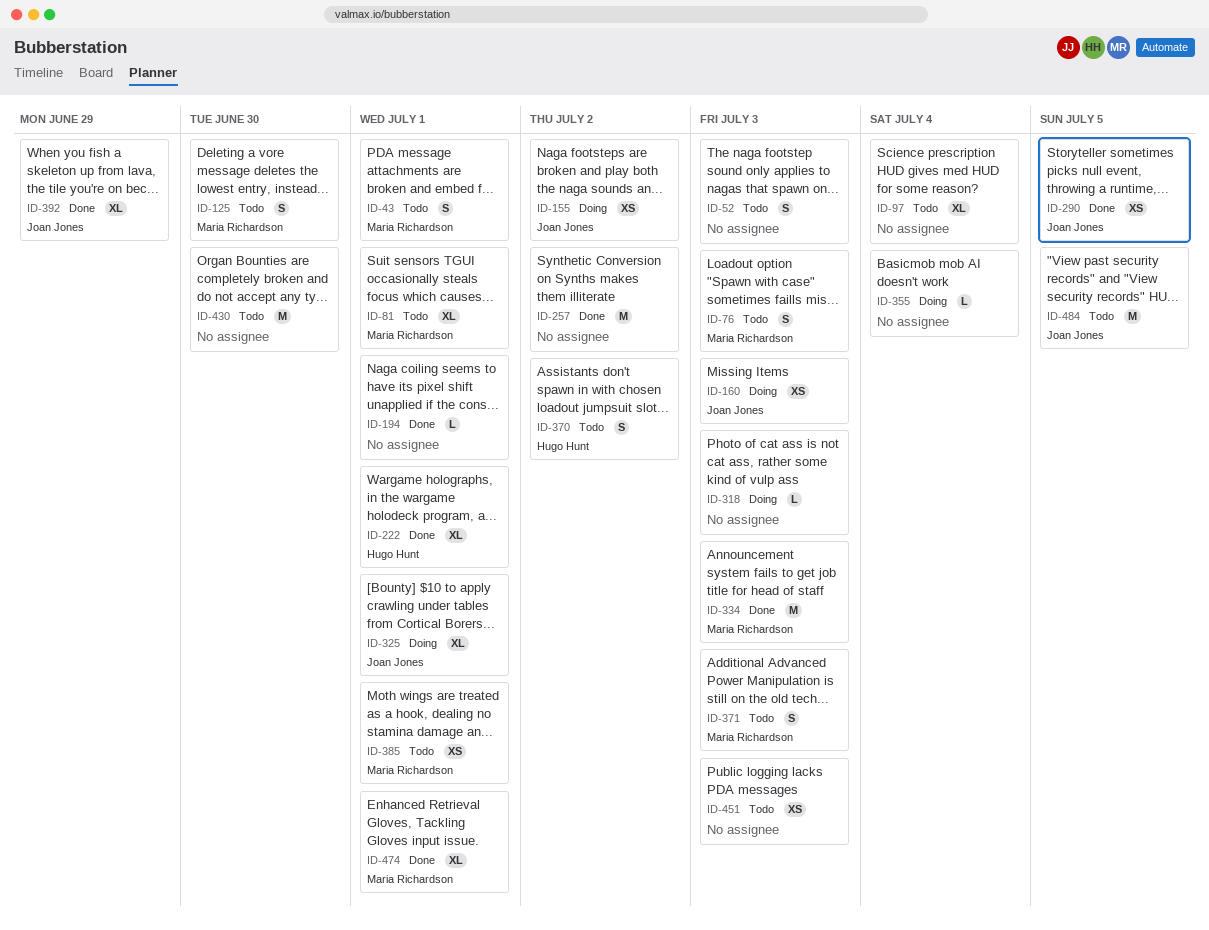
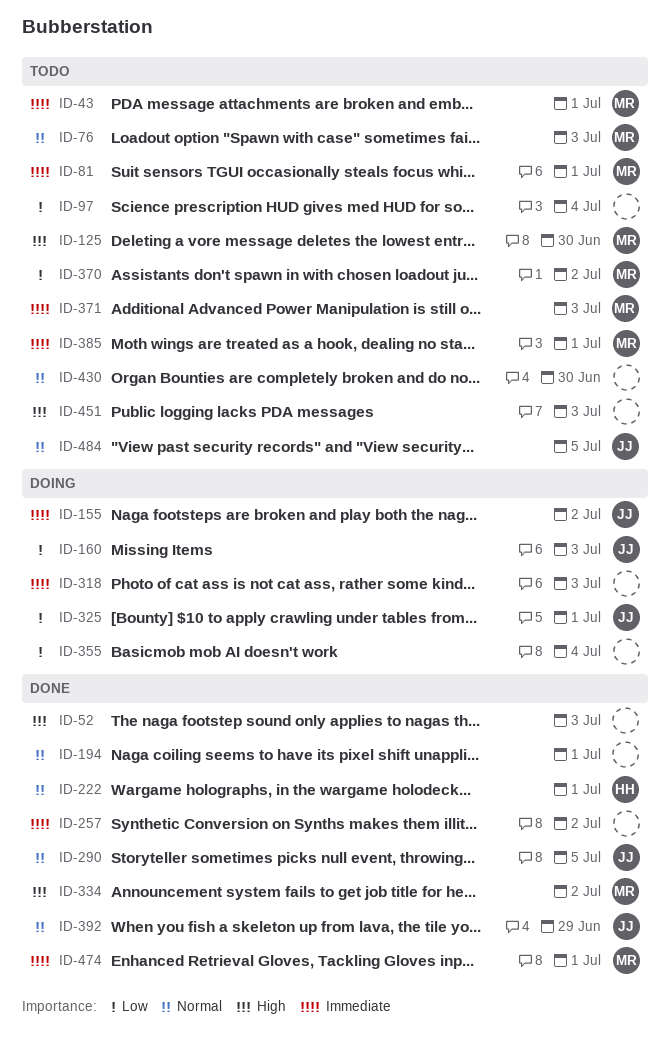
ID-52, status: Todo -> Done
ID-334, due: Jul 3 -> Jul 2
ID-370, owner: Hugo Hunt -> Maria Richardson

